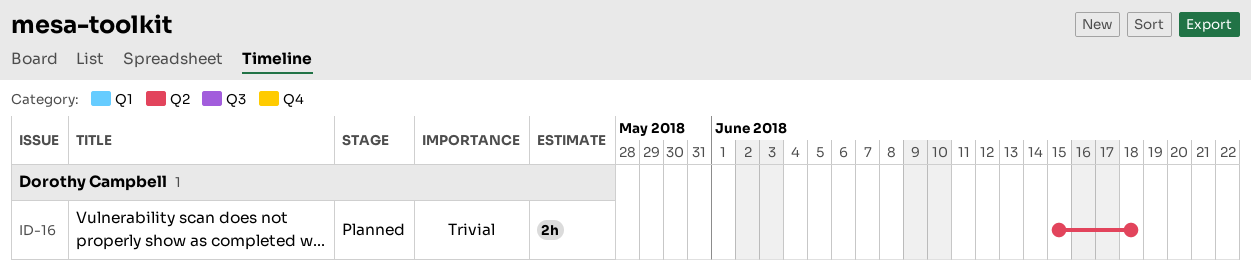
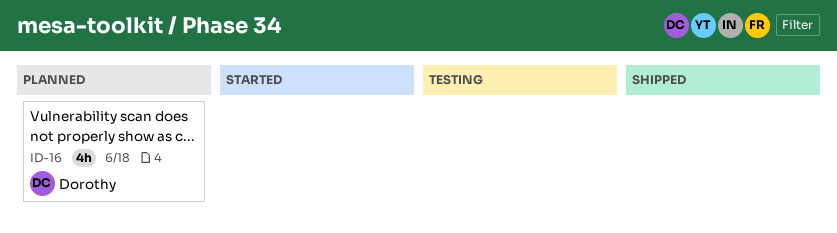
ID-16, estimate: 2h -> 4h

